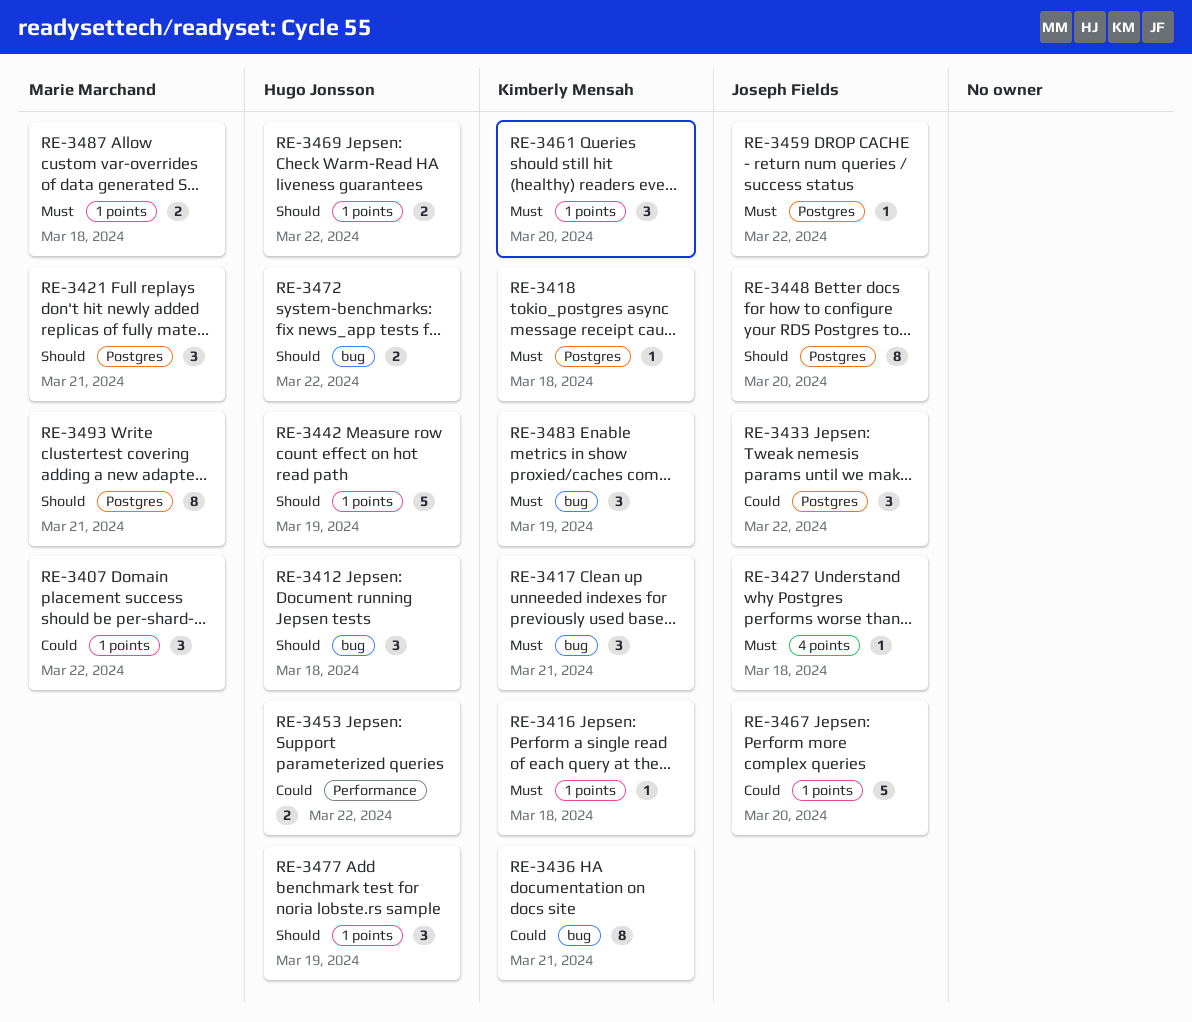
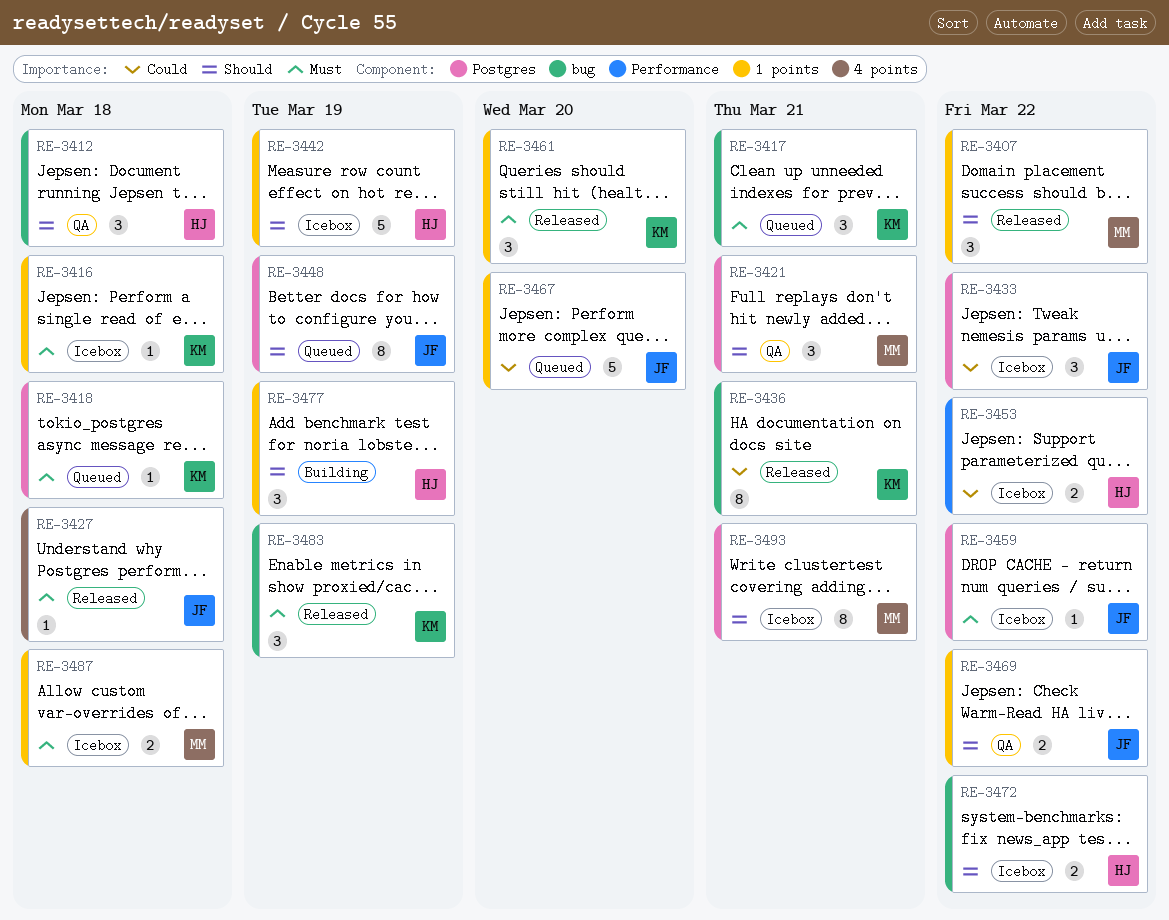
RE-3407, priority: Could -> Should
RE-3448, due: Mar 20 -> Mar 19
RE-3469, owner: Hugo Jonsson -> Joseph Fields

